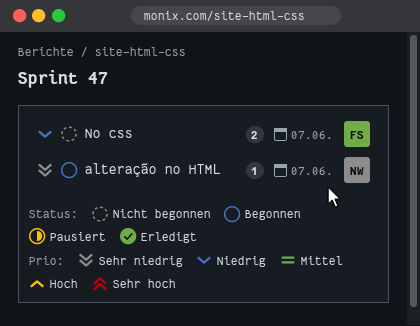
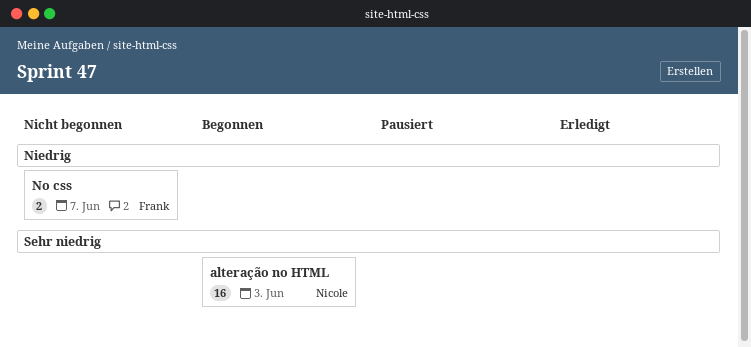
alteração no HTML, estimate: 1 -> 16
alteração no HTML, due: Jun 7 -> Jun 3

